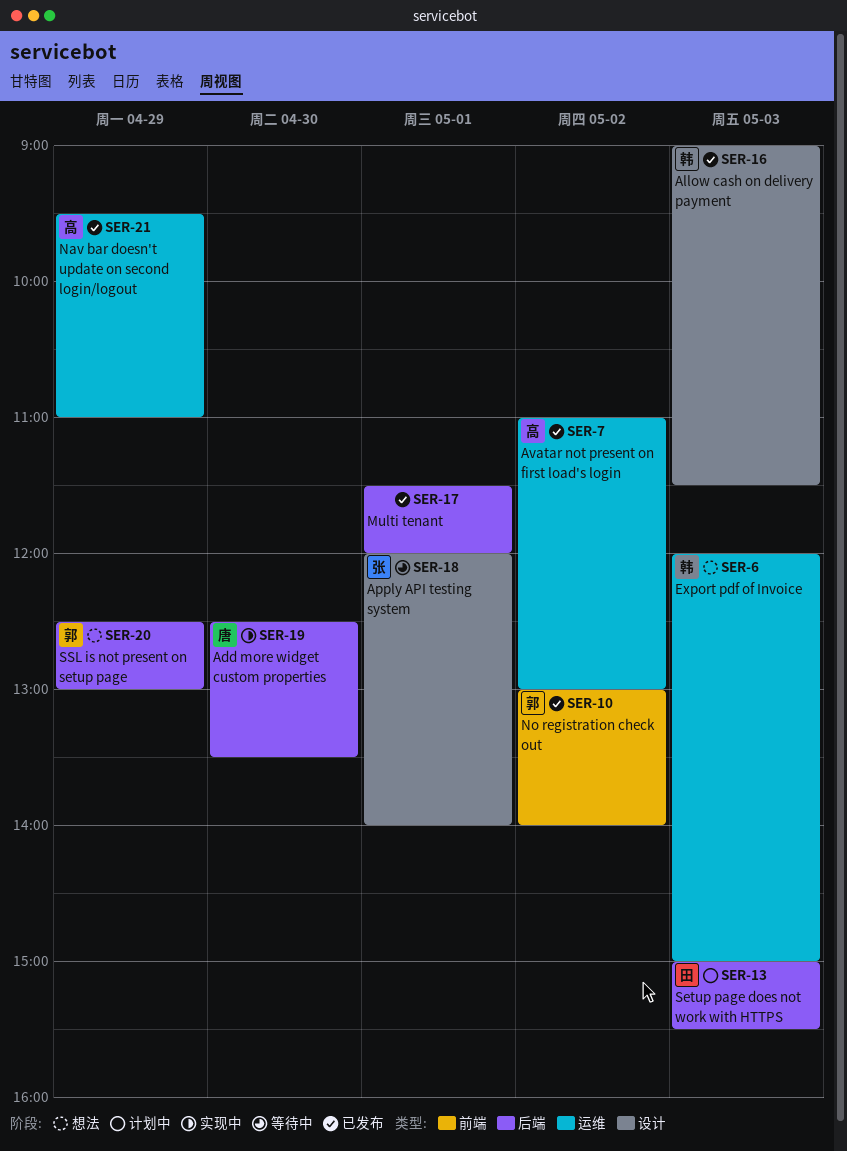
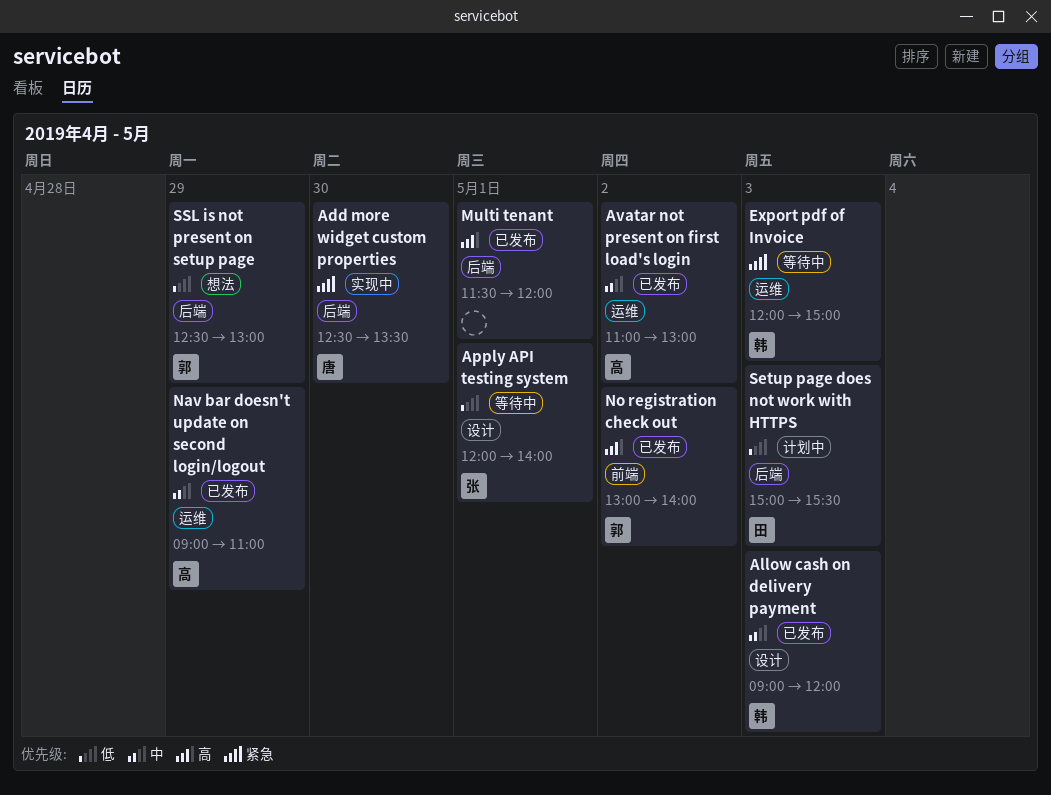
Allow cash on delivery payment, ends: 11:30 -> 12:00
Export pdf of Invoice, status: 想法 -> 等待中
Nav bar doesn't update on second login/logout, begins: 09:30 -> 09:00

